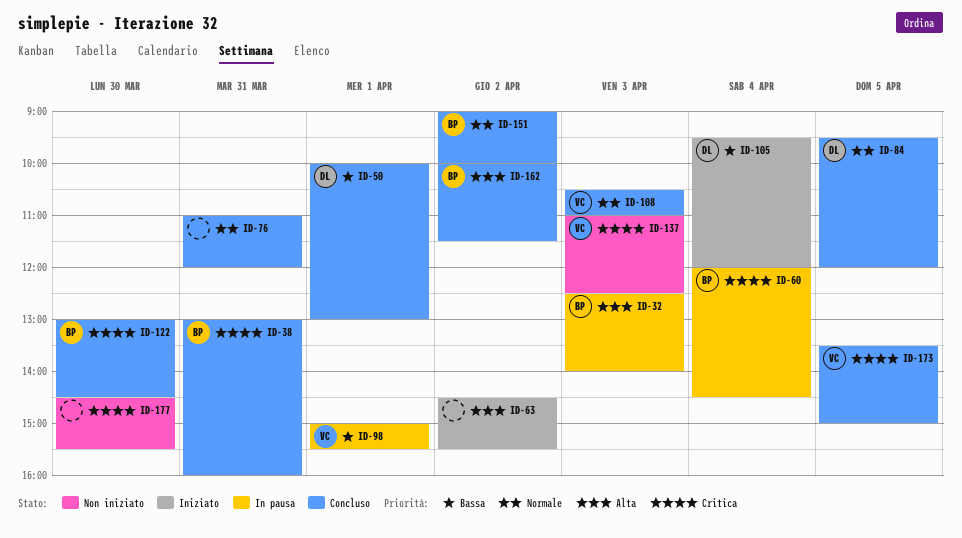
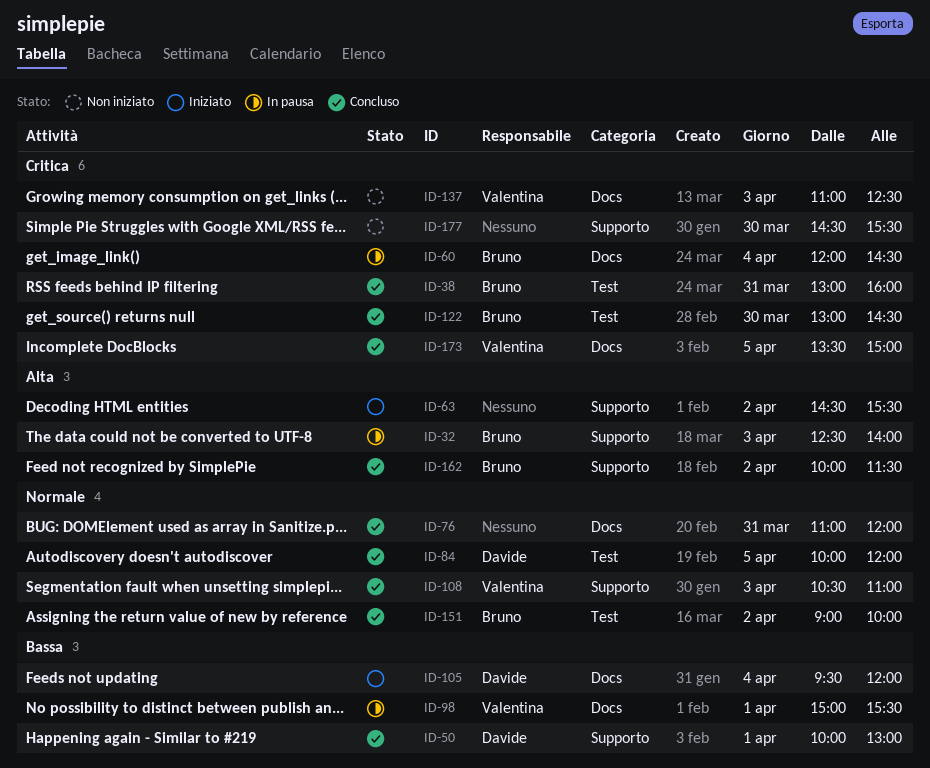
ID-84, begins: 09:30 -> 10:00

